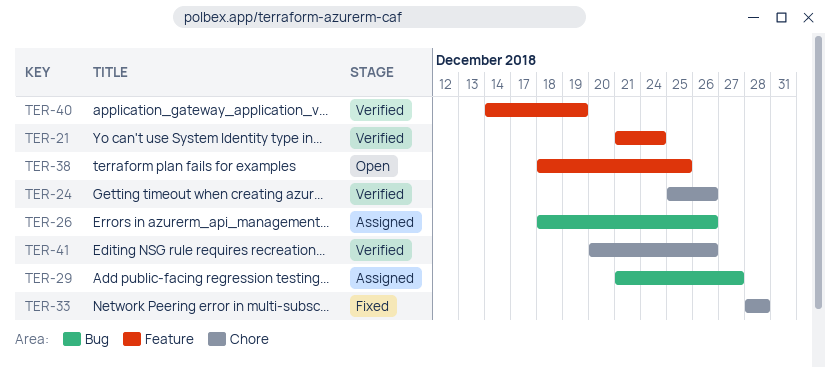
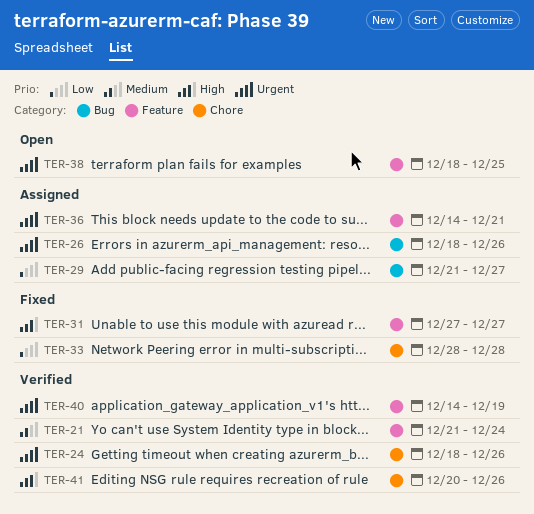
TER-24, start: Dec 25 -> Dec 18
TER-31: none -> present
TER-36: none -> present

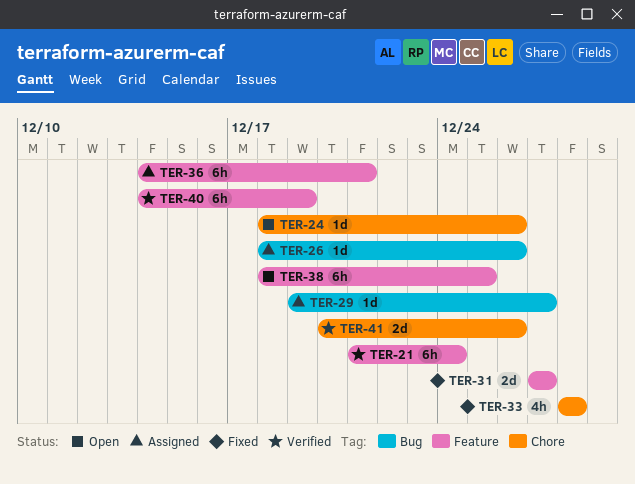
TER-24, status: Verified -> Open
TER-29, start: Dec 21 -> Dec 19

